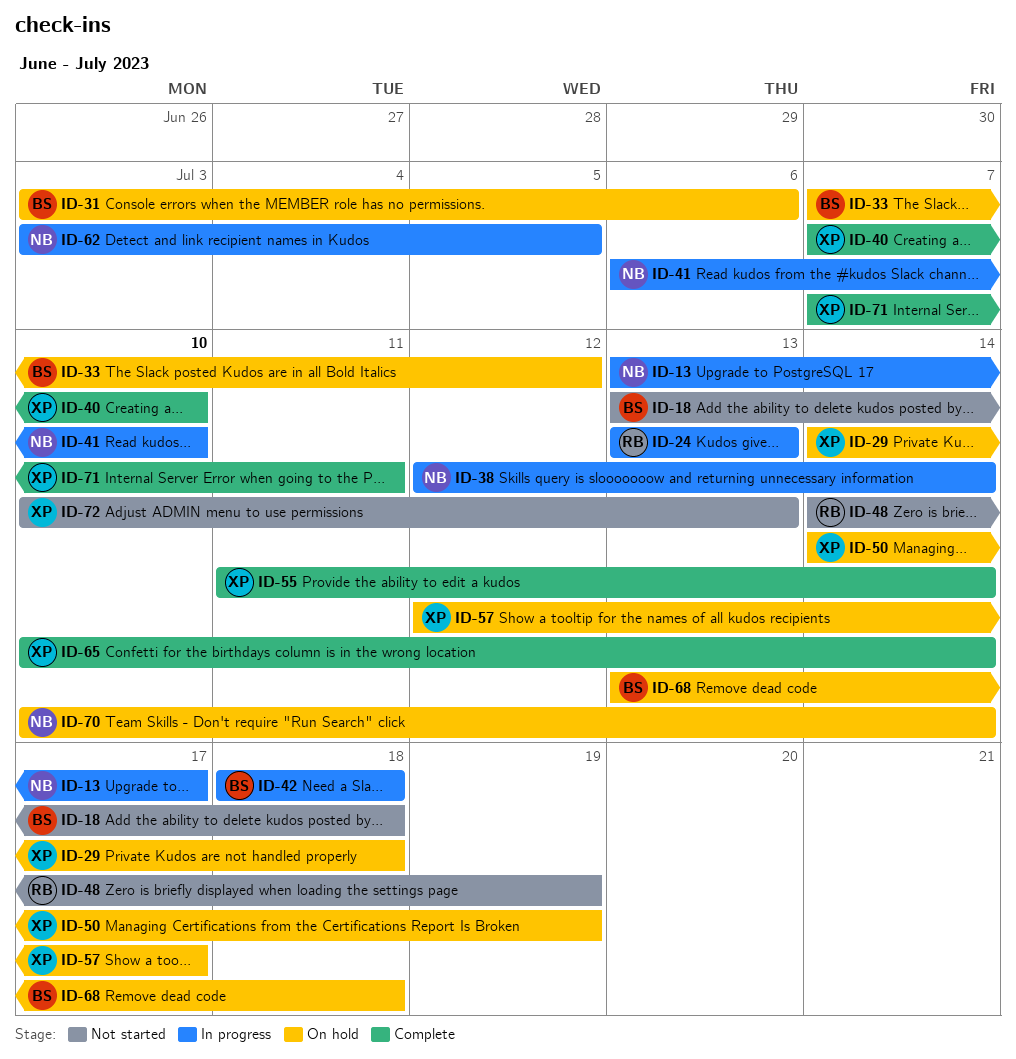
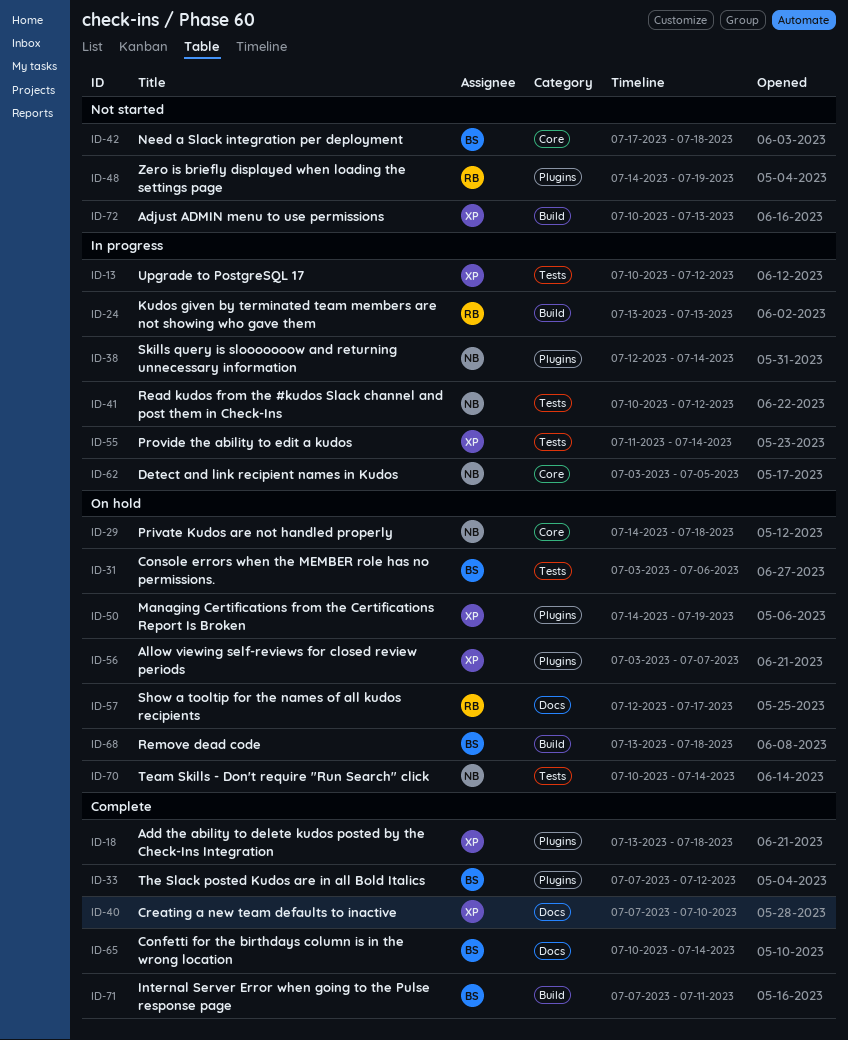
ID-13, owner: NB -> XP
ID-13, start: Jul 13 -> Jul 10
ID-13, due: Jul 17 -> Jul 12
ID-18, status: Not started -> Complete
ID-18, owner: BS -> XP
ID-29, owner: XP -> NB
ID-33, status: On hold -> Complete
ID-41, start: Jul 6 -> Jul 10
ID-41, due: Jul 10 -> Jul 12
ID-42, status: In progress -> Not started
ID-42, start: Jul 18 -> Jul 17
ID-55, status: Complete -> In progress
ID-56: none -> present
ID-57, owner: XP -> RB
ID-65, owner: XP -> BS
ID-71, owner: XP -> BS

